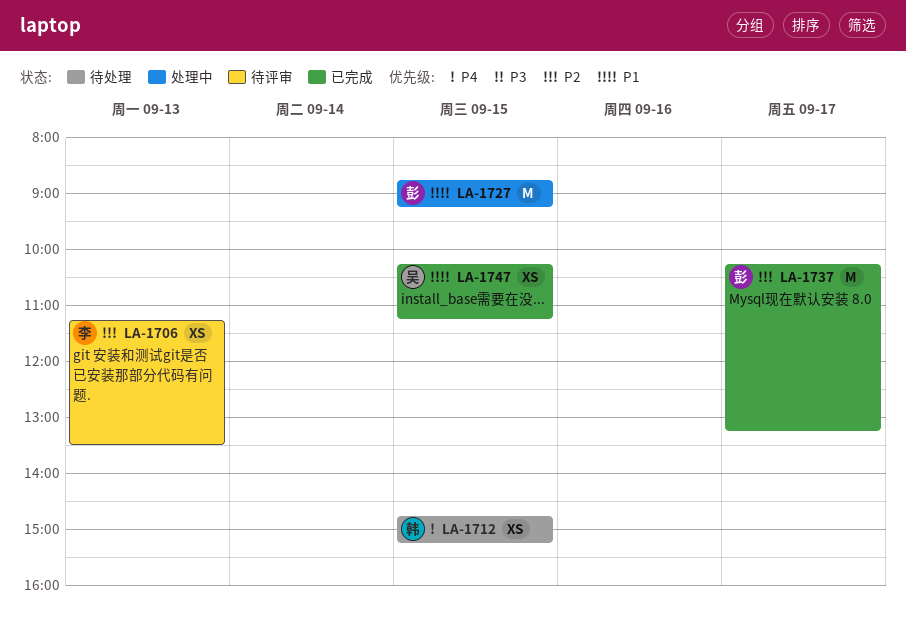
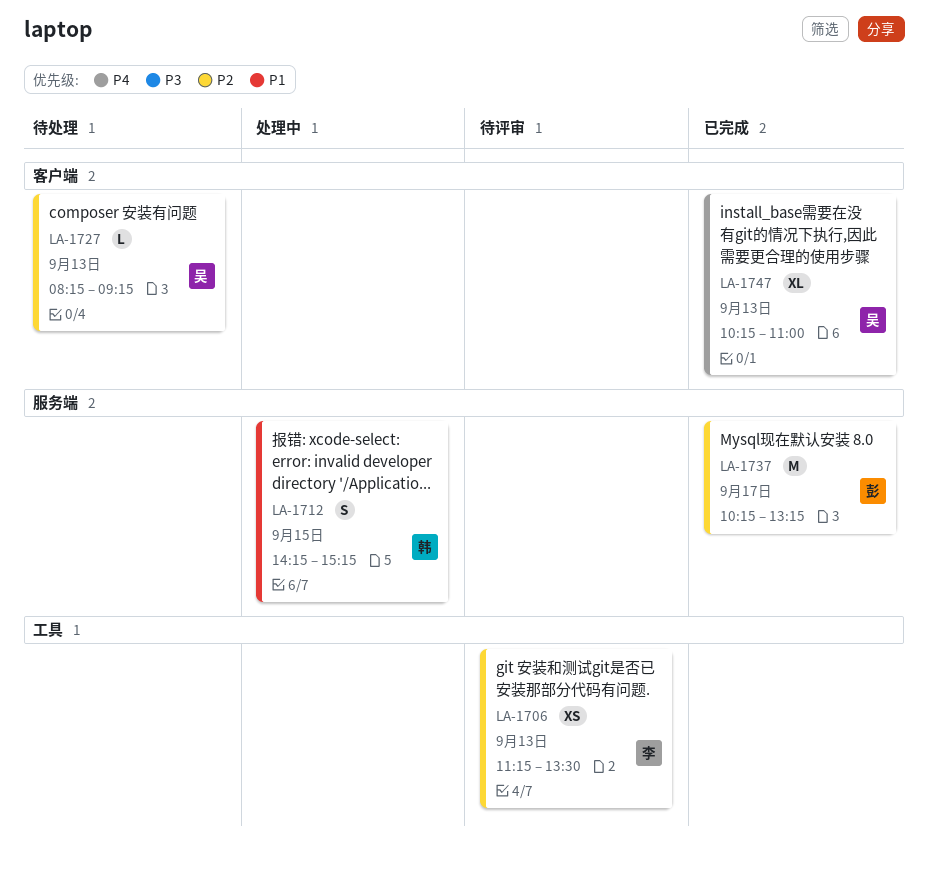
LA-1712, status: 待处理 -> 处理中
LA-1712, priority: P4 -> P1
LA-1712, estimate: XS -> S
LA-1712, begins: 14:45 -> 14:15
LA-1727, status: 处理中 -> 待处理
LA-1727, owner: 彭 -> 吴
LA-1727, priority: P1 -> P2
LA-1727, estimate: M -> L
LA-1727, day: Sep 15 -> Sep 13
LA-1727, begins: 08:45 -> 08:15
LA-1747, priority: P1 -> P4
LA-1747, estimate: XS -> XL
LA-1747, day: Sep 15 -> Sep 13
LA-1747, ends: 11:15 -> 11:00

